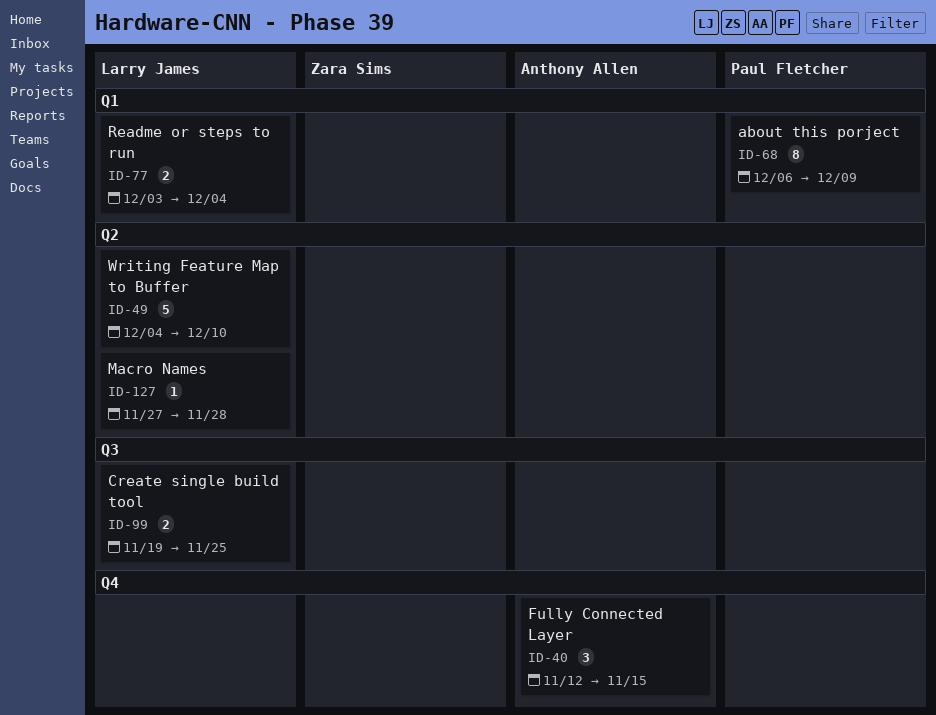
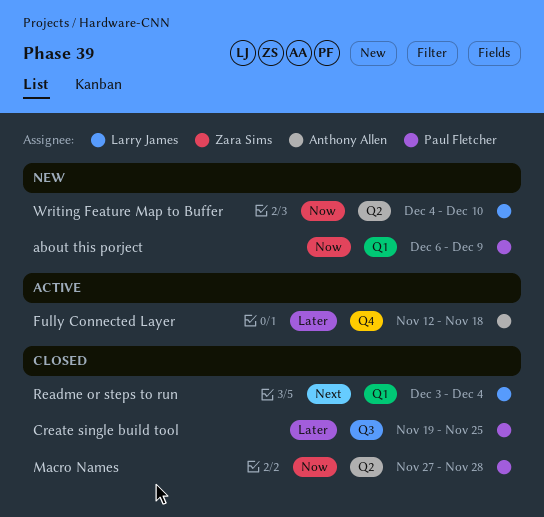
Create single build tool, owner: Larry James -> Paul Fletcher
Fully Connected Layer, due: Nov 15 -> Nov 18
Macro Names, owner: Larry James -> Paul Fletcher

